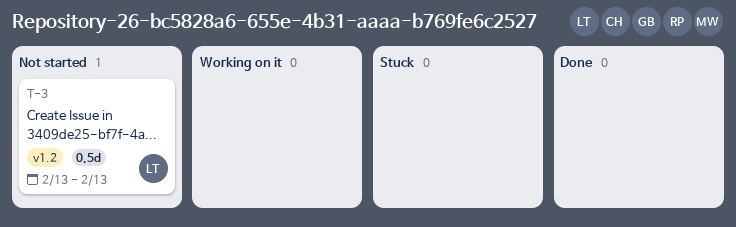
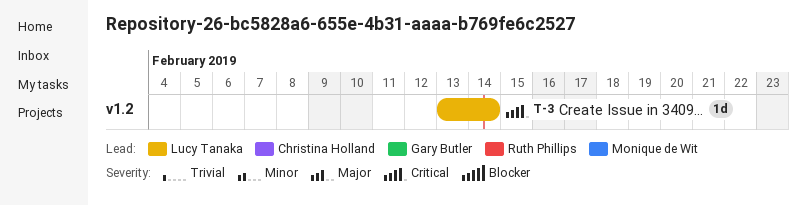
T-3, estimate: 0.5d -> 1d
T-3, due: Feb 13 -> Feb 14

